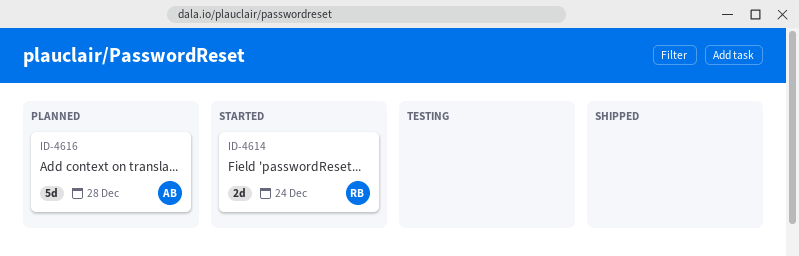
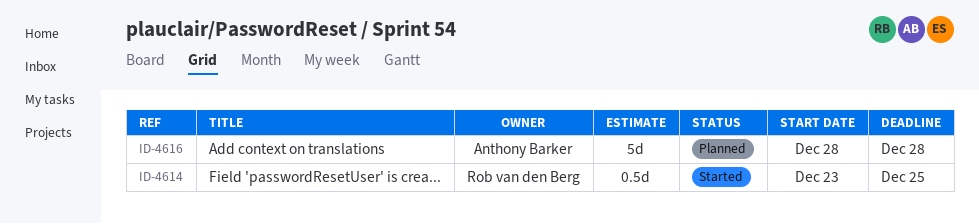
ID-4614, estimate: 2d -> 0.5d
ID-4614, due: Dec 24 -> Dec 25

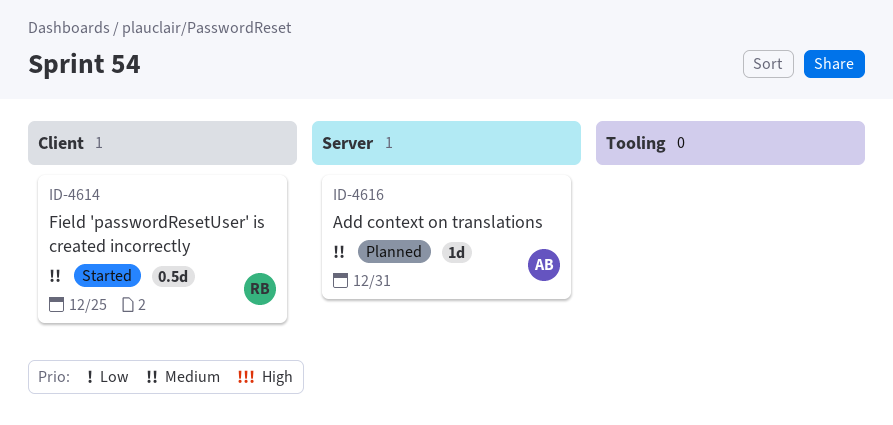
ID-4616, estimate: 5d -> 1d
ID-4616, due: Dec 28 -> Dec 31

